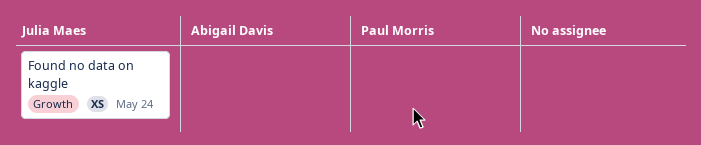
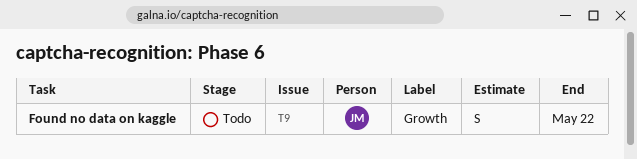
Found no data on kaggle, estimate: XS -> S
Found no data on kaggle, due: May 24 -> May 22

